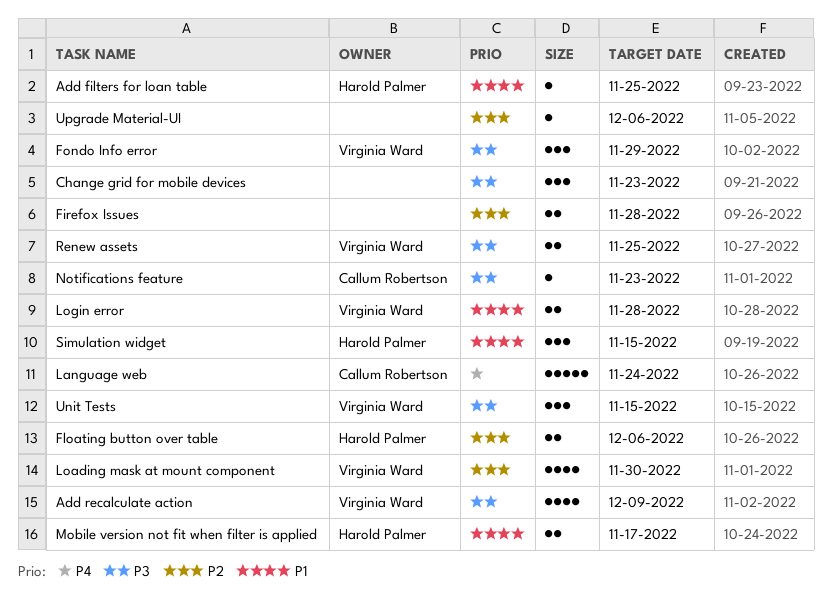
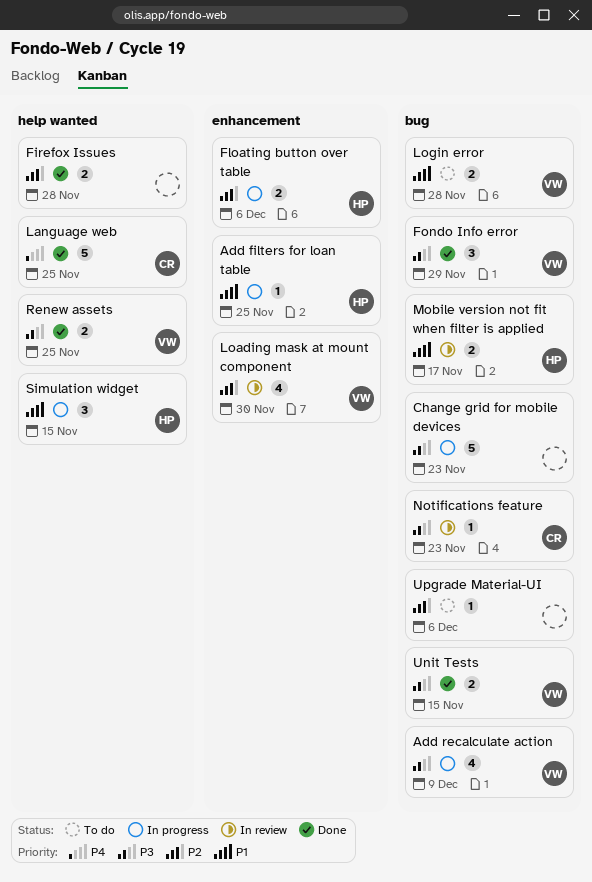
Change grid for mobile devices, estimate: 3 -> 5
Language web, due: Nov 24 -> Nov 25
Unit Tests, estimate: 3 -> 2

